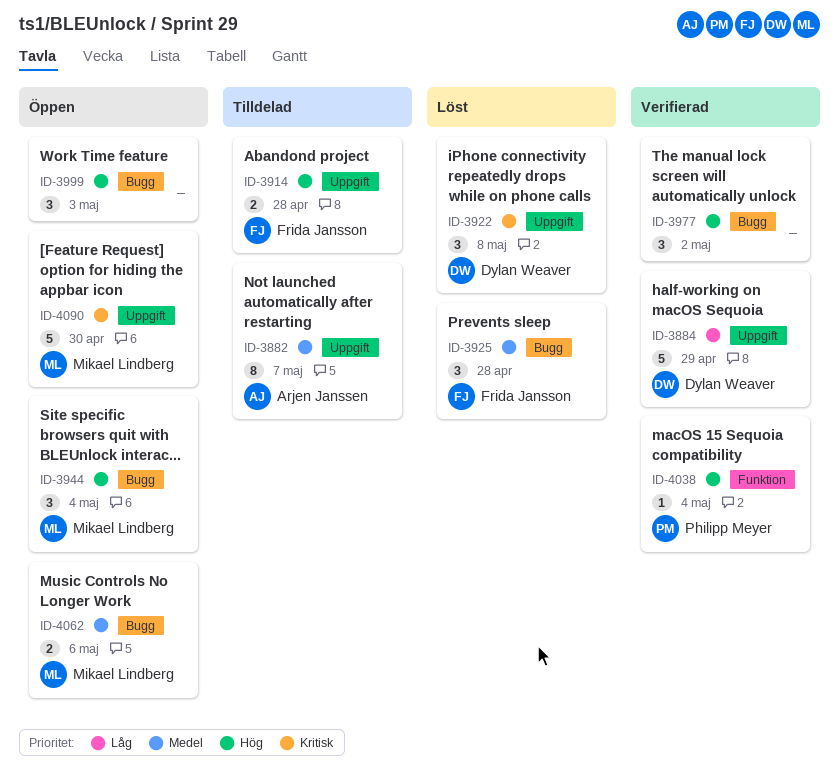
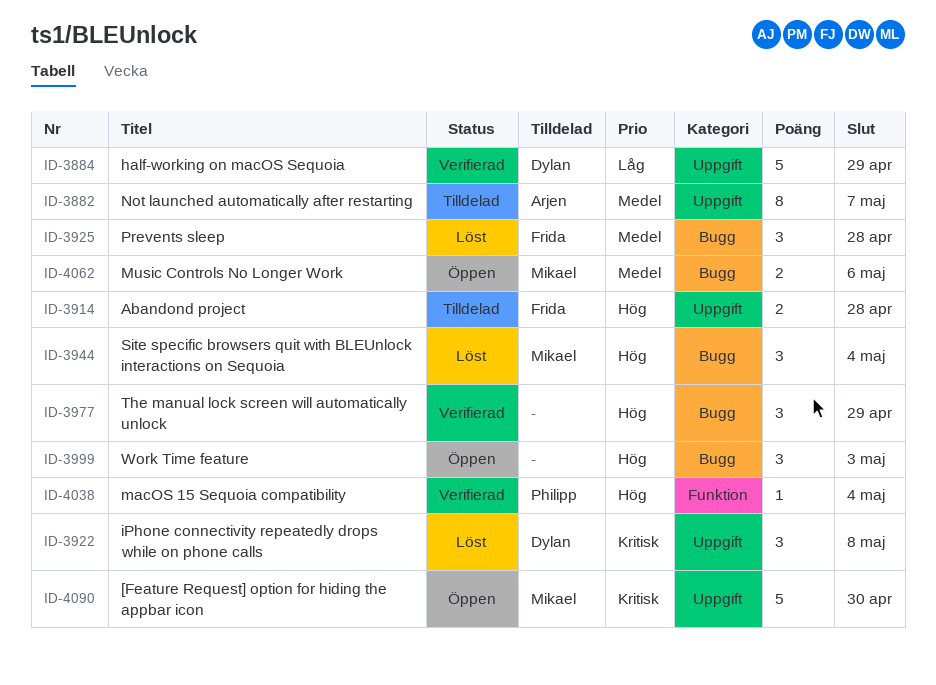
ID-3944, status: Öppen -> Löst
ID-3977, due: May 2 -> Apr 29

